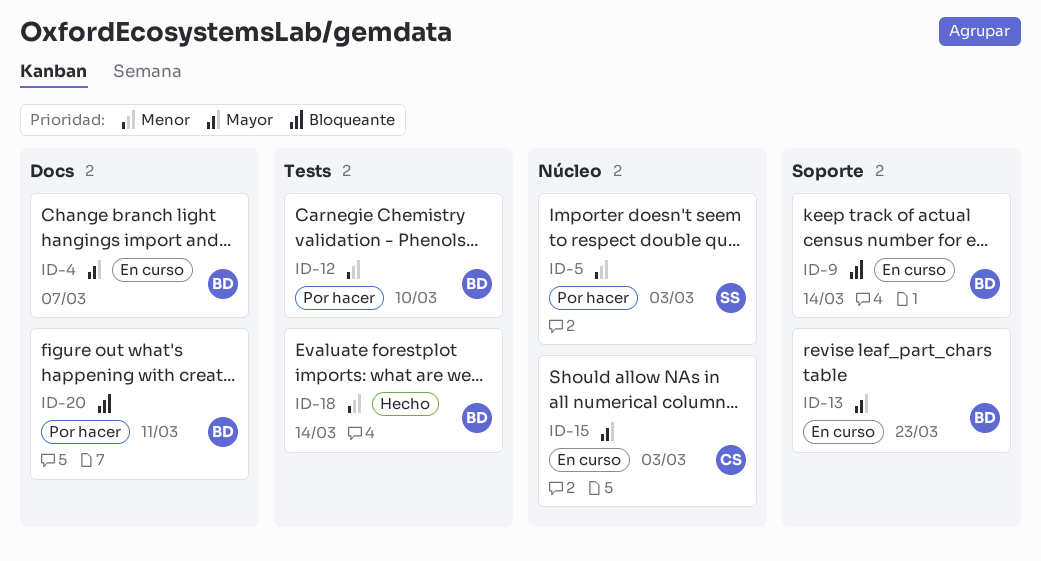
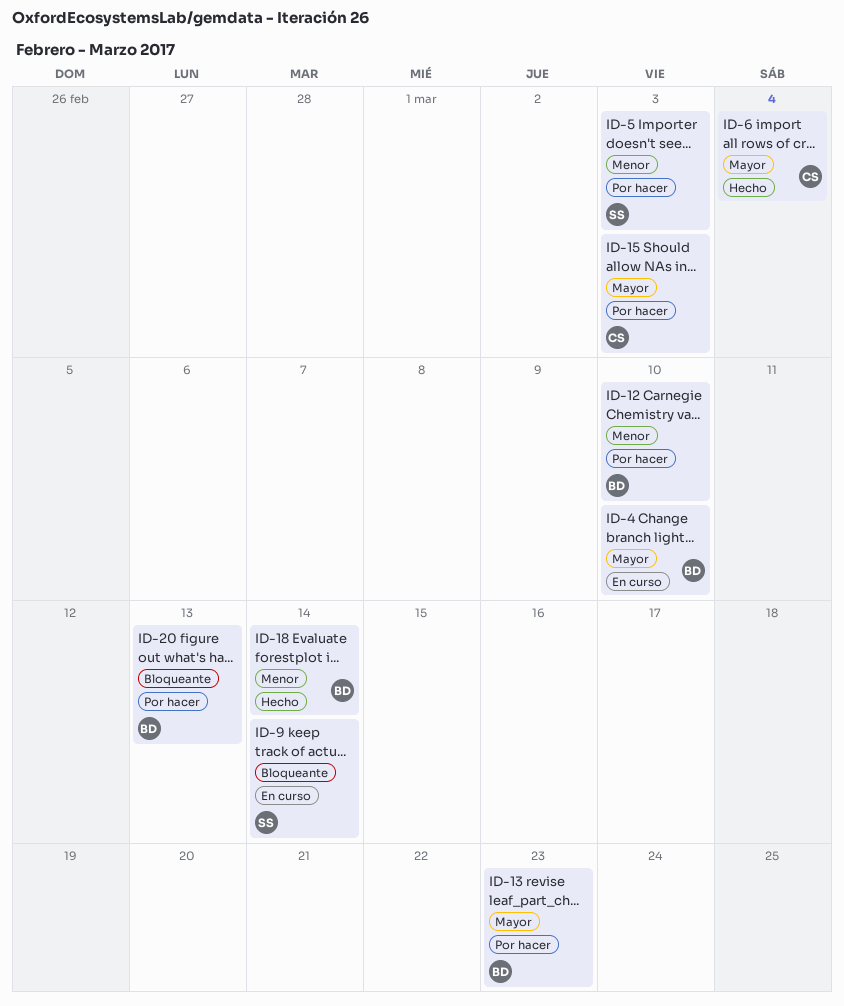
ID-4, due: Mar 7 -> Mar 10
ID-6: none -> present
ID-9, owner: BD -> SS
ID-13, status: En curso -> Por hacer
ID-15, status: En curso -> Por hacer
ID-20, due: Mar 11 -> Mar 13

